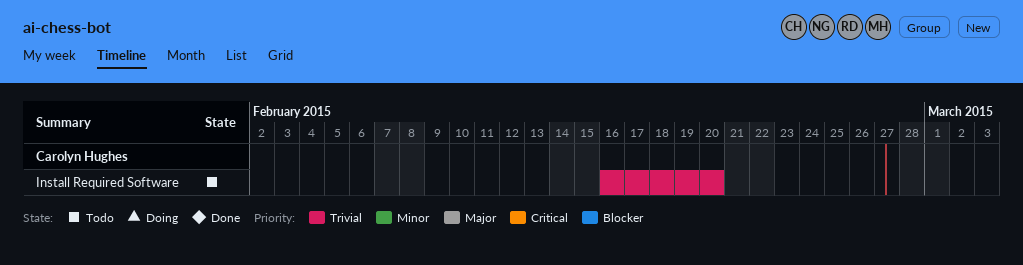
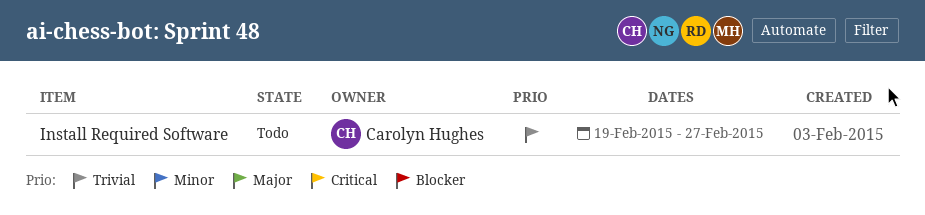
Install Required Software, start: Feb 16 -> Feb 19
Install Required Software, due: Feb 20 -> Feb 27

